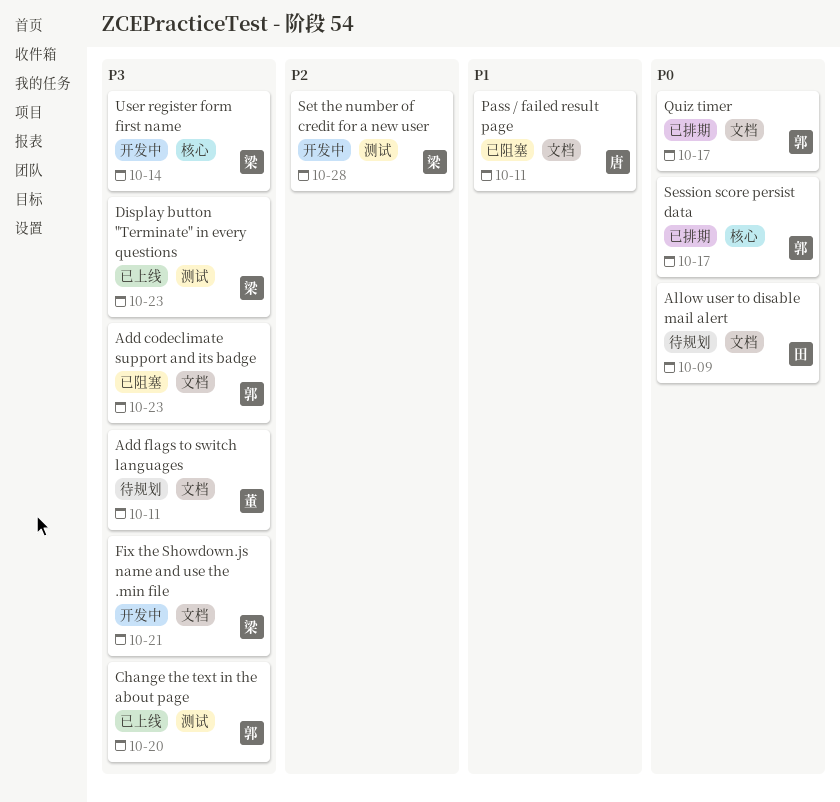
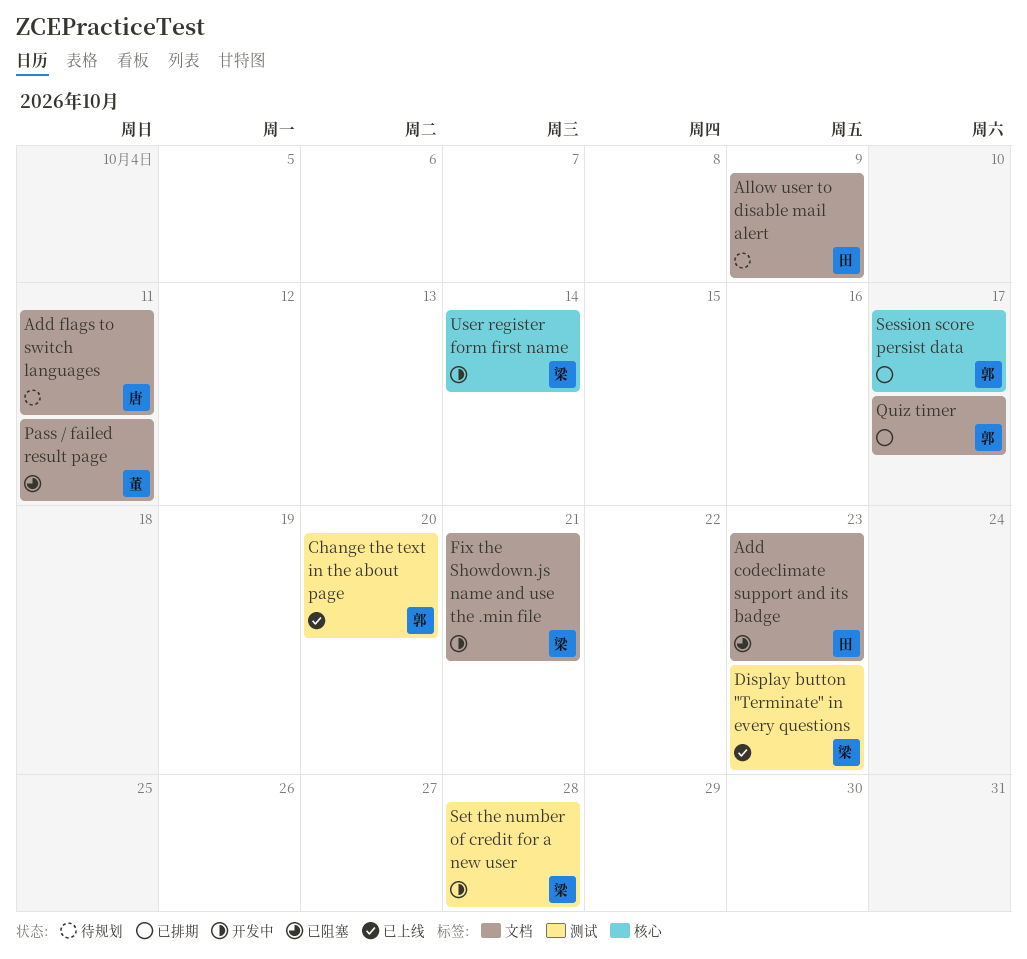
Add codeclimate support and its badge, owner: 郭 -> 田
Add flags to switch languages, owner: 董 -> 唐
Pass / failed result page, owner: 唐 -> 董

